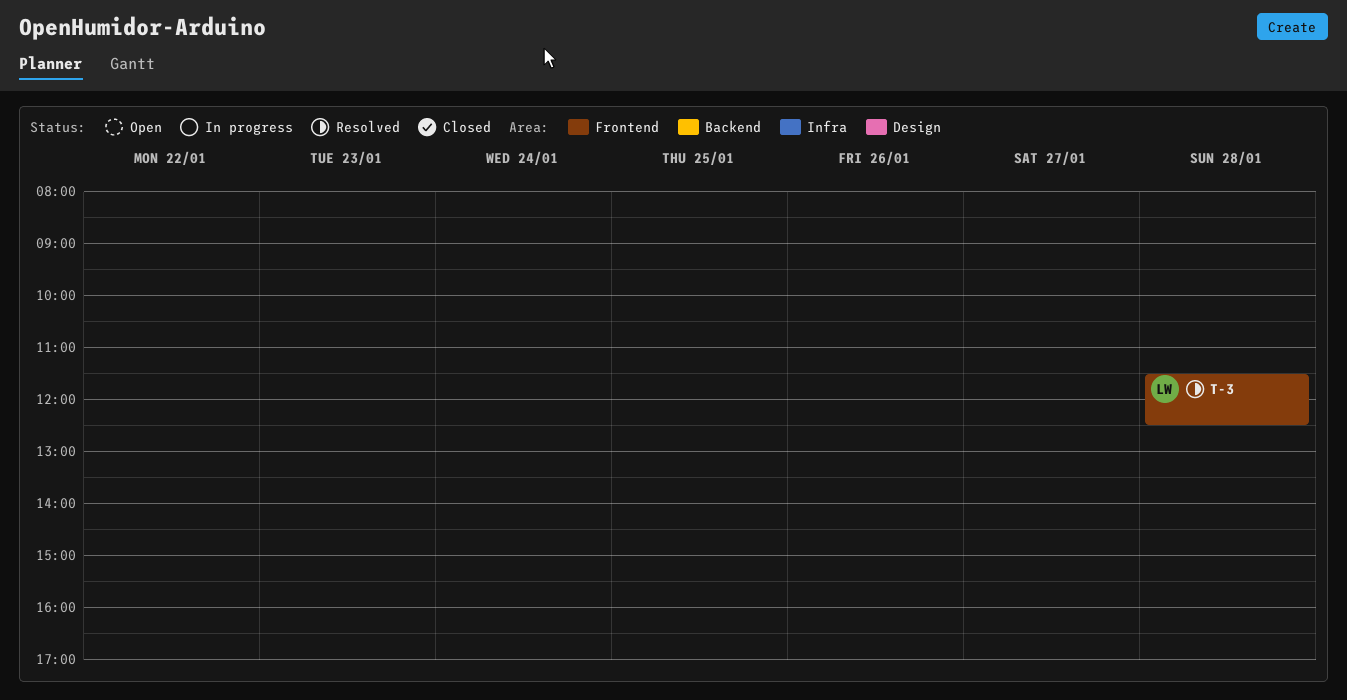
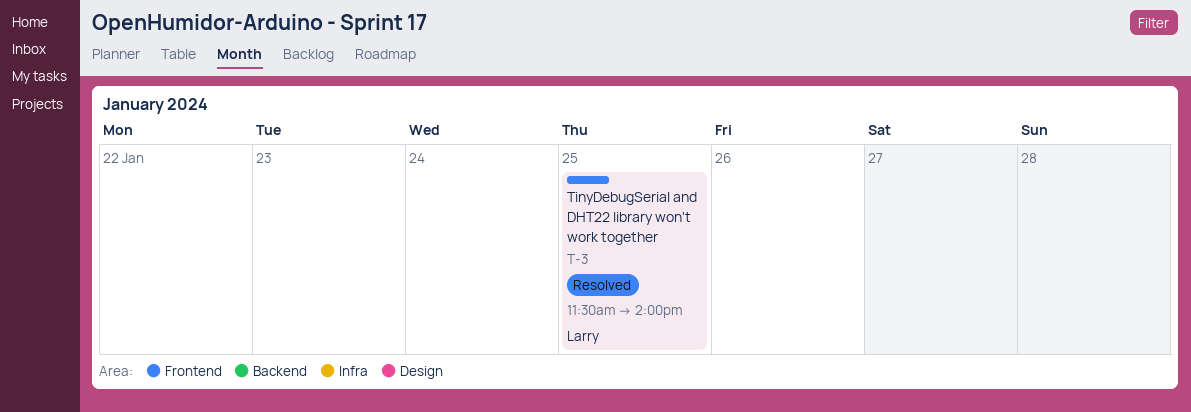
T-3, day: Jan 28 -> Jan 25
T-3, ends: 12:30 -> 14:00

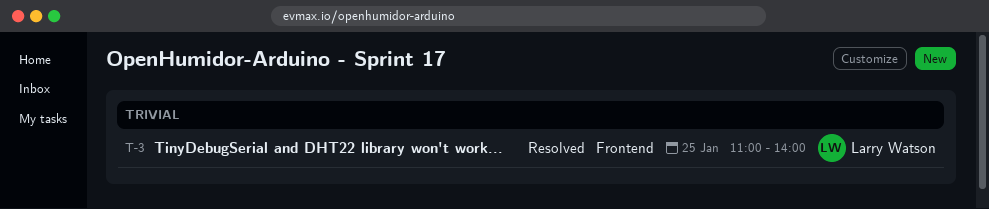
T-3, begins: 11:30 -> 11:00

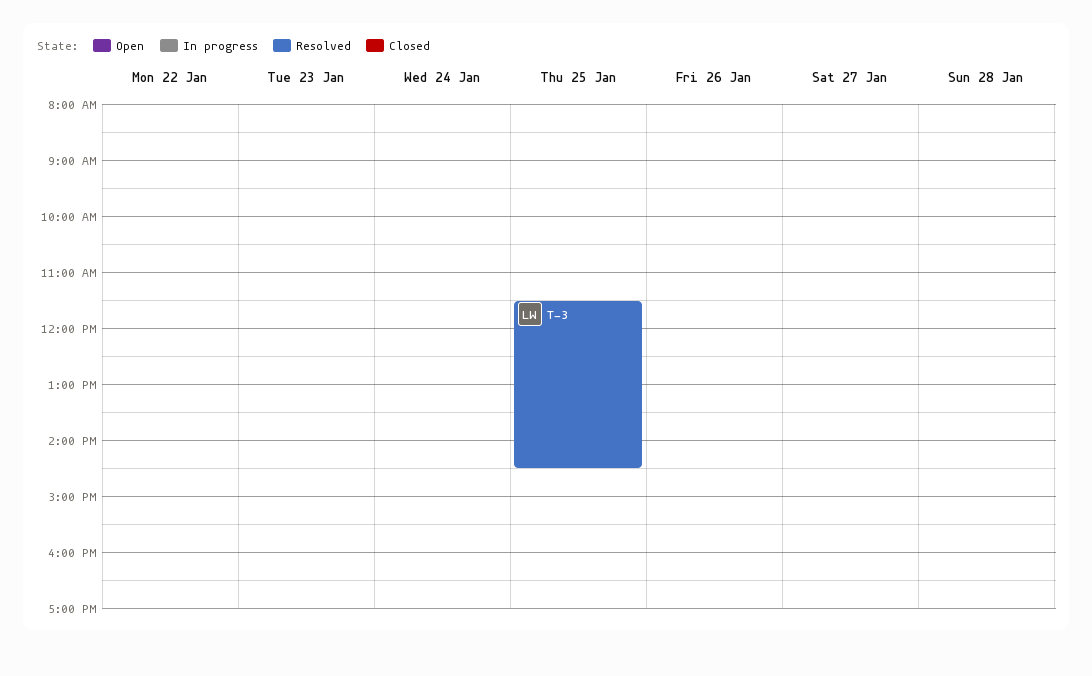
T-3, begins: 11:00 -> 11:30
T-3, ends: 14:00 -> 14:30

